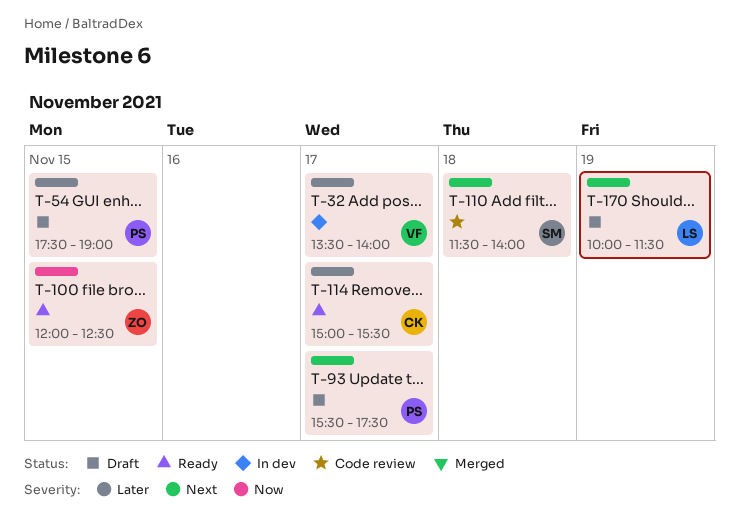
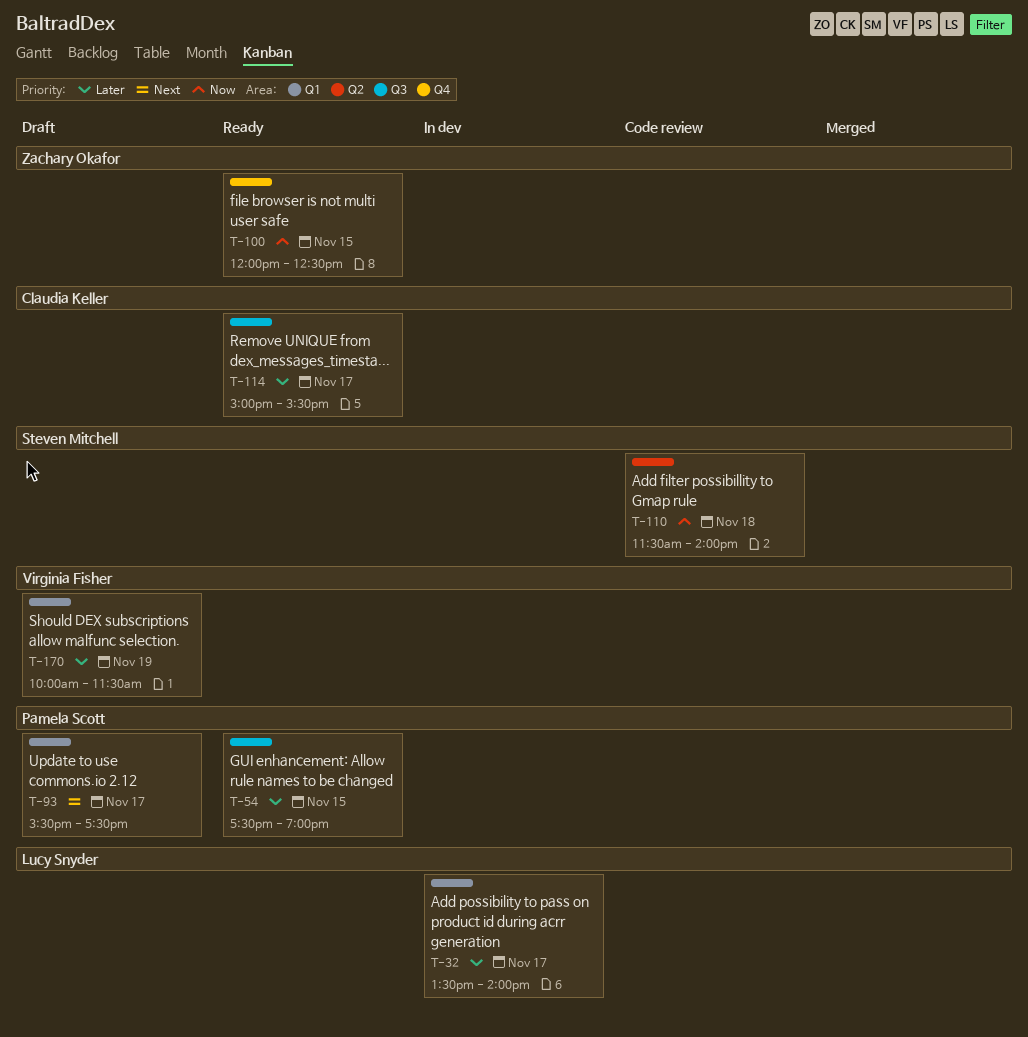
T-32, owner: Virginia Fisher -> Lucy Snyder
T-54, status: Draft -> Ready
T-110, priority: Next -> Now
T-170, owner: Lucy Snyder -> Virginia Fisher
T-170, priority: Next -> Later

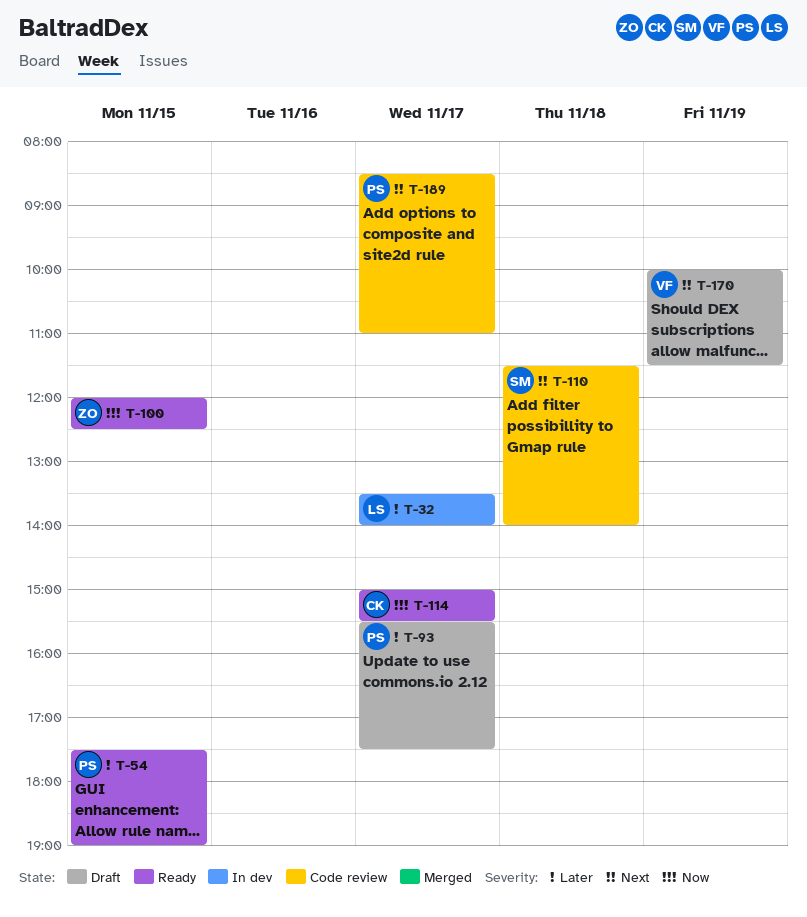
T-93, priority: Next -> Later
T-110, priority: Now -> Next
T-114, priority: Later -> Now
T-170, priority: Later -> Next
T-189: none -> present

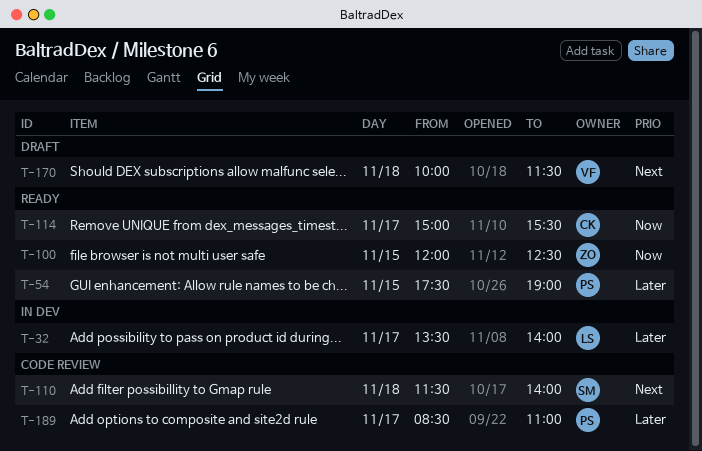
T-93: present -> none
T-170, day: Nov 19 -> Nov 18
T-189, priority: Next -> Later

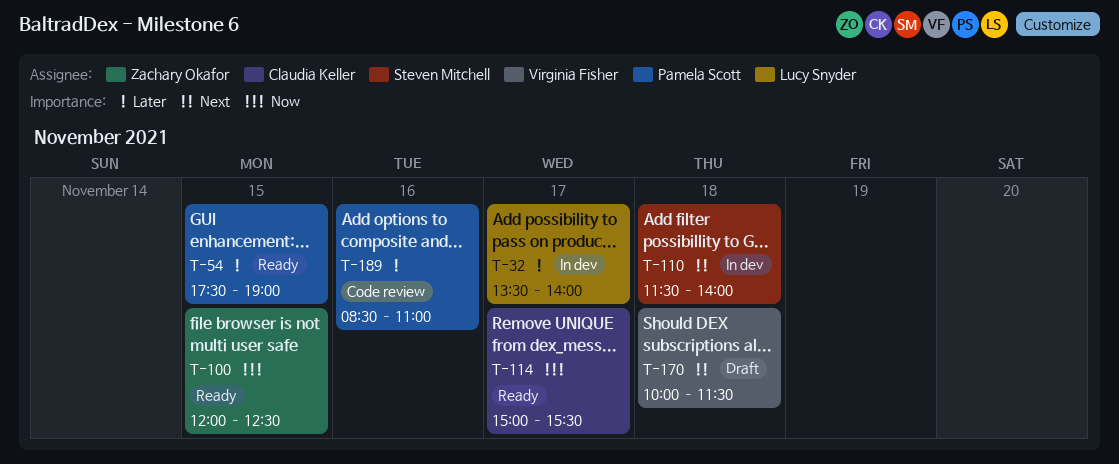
T-110, status: Code review -> In dev
T-189, day: Nov 17 -> Nov 16

